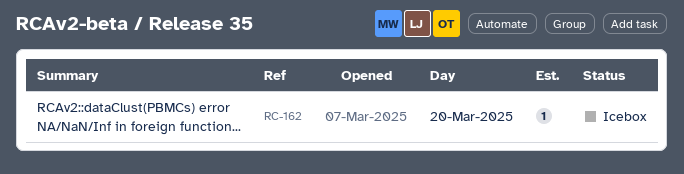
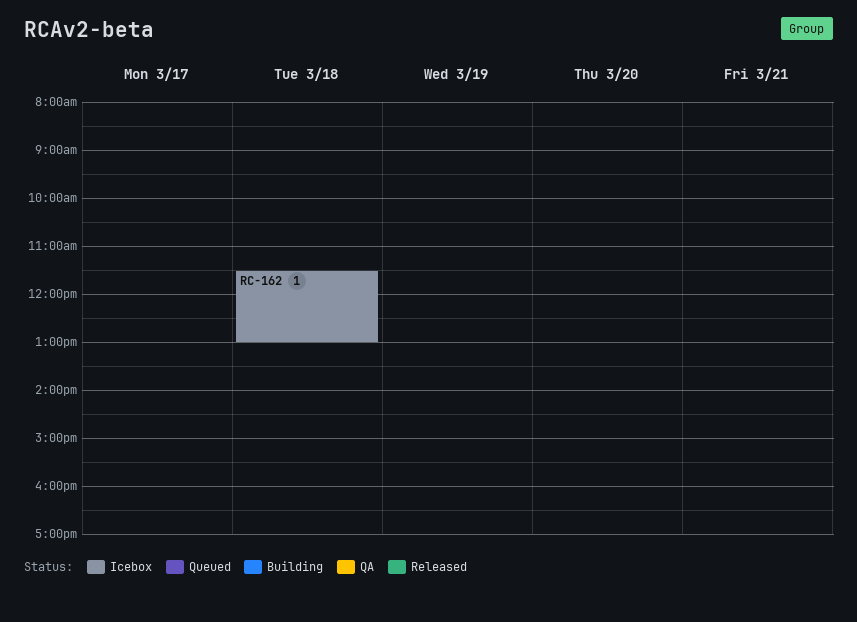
RC-162, day: Mar 20 -> Mar 18

